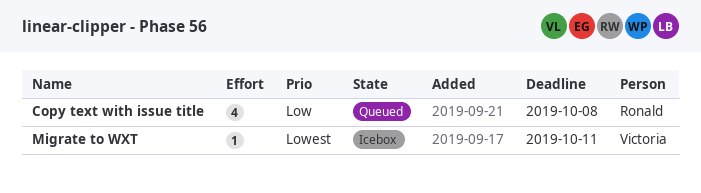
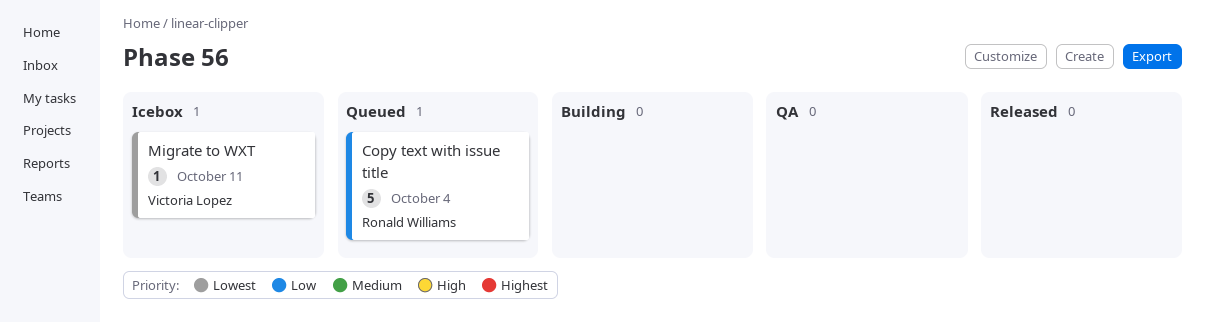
Copy text with issue title, estimate: 4 -> 5
Copy text with issue title, due: Oct 8 -> Oct 4

